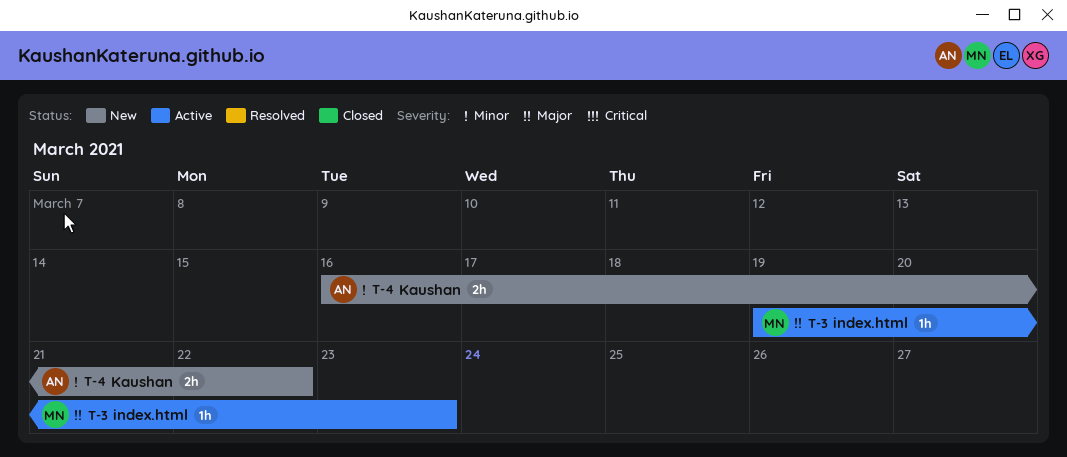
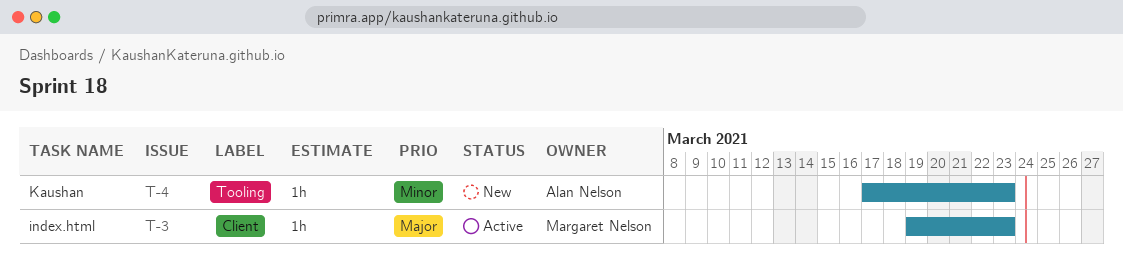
T-4, estimate: 2h -> 1h
T-4, start: Mar 16 -> Mar 17
T-4, due: Mar 22 -> Mar 23

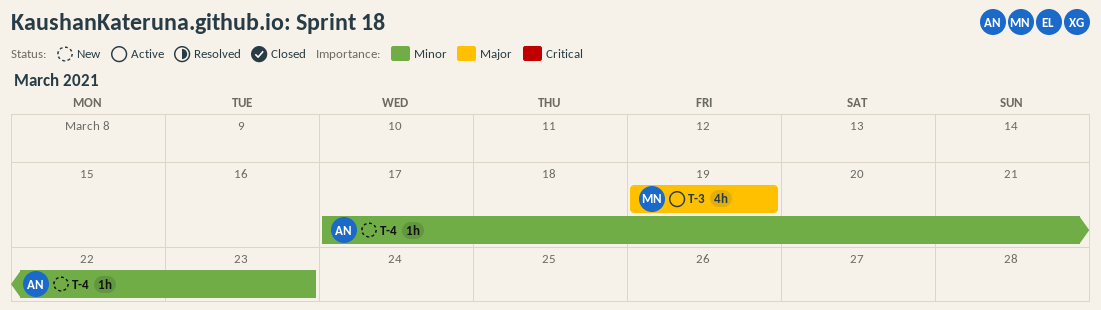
T-3, estimate: 1h -> 4h
T-3, due: Mar 23 -> Mar 19

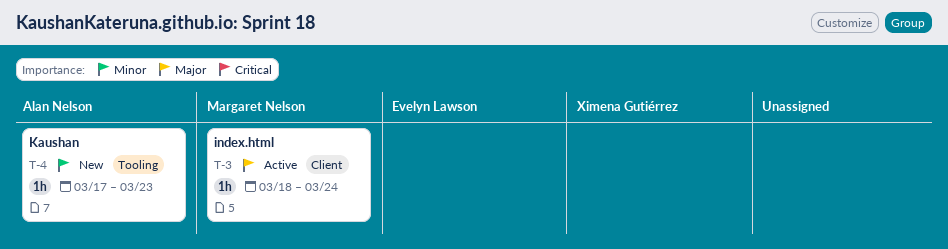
T-3, estimate: 4h -> 1h
T-3, start: Mar 19 -> Mar 18
T-3, due: Mar 19 -> Mar 24

